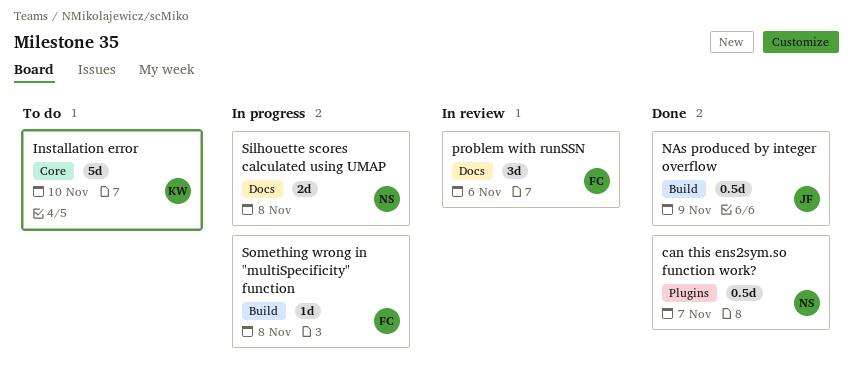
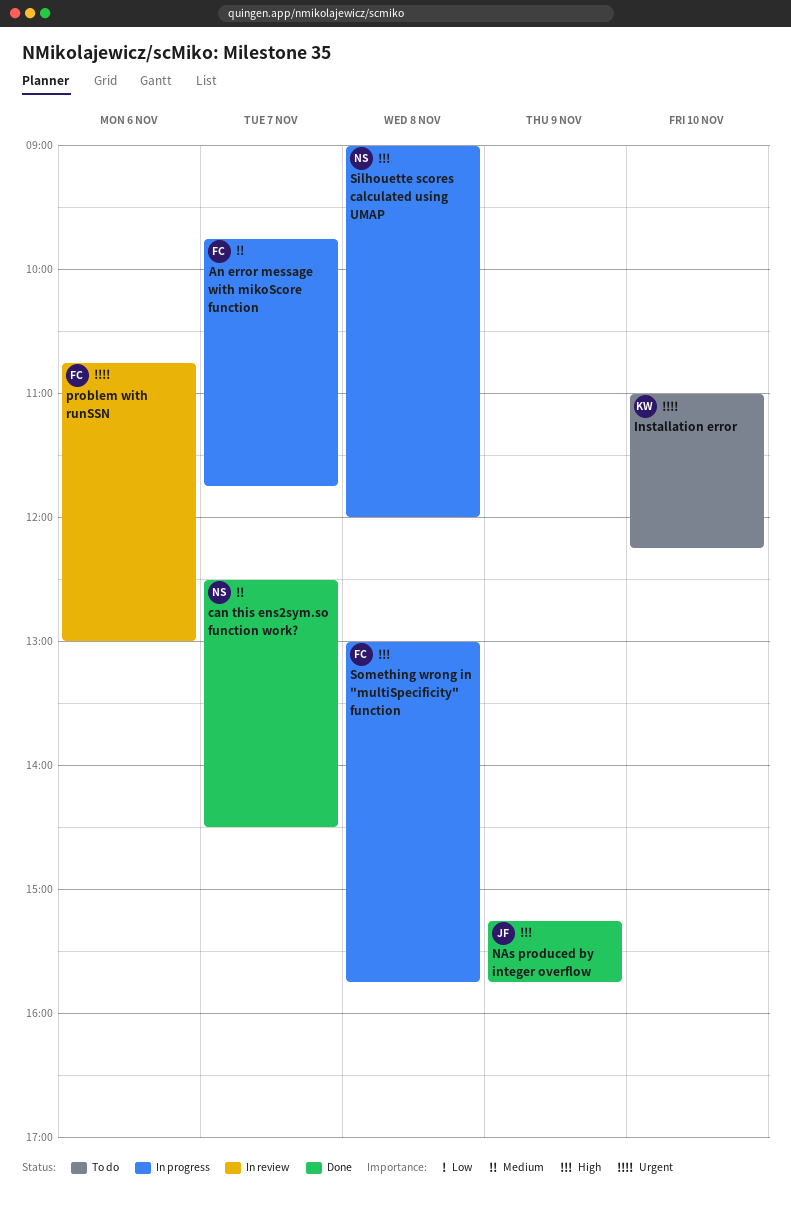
An error message with mikoScore function: none -> present

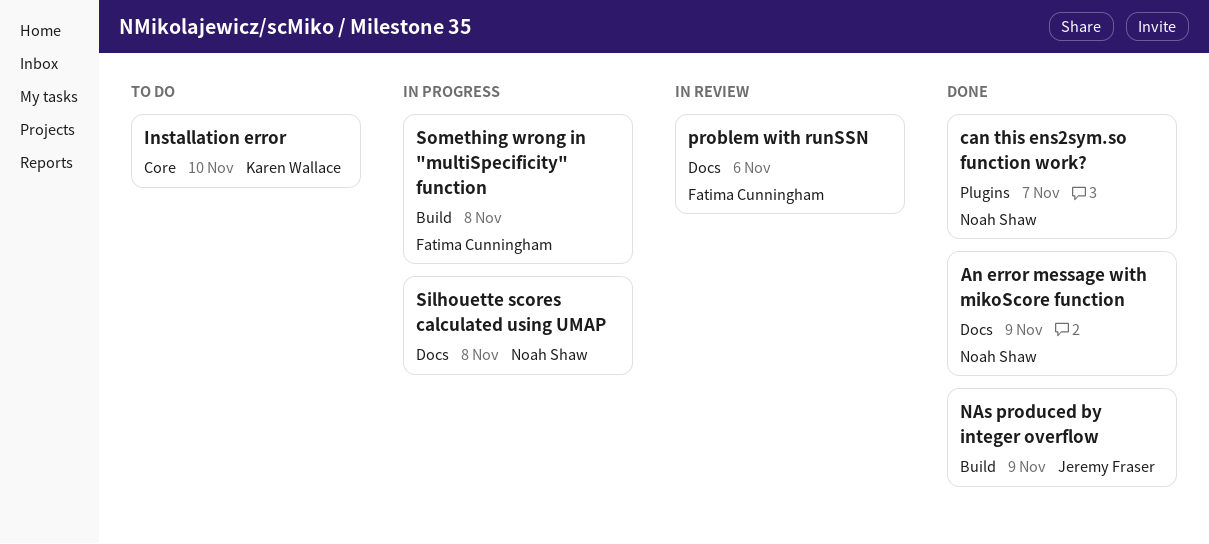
An error message with mikoScore function, status: In progress -> Done
An error message with mikoScore function, owner: Fatima Cunningham -> Noah Shaw
An error message with mikoScore function, day: Nov 7 -> Nov 9

